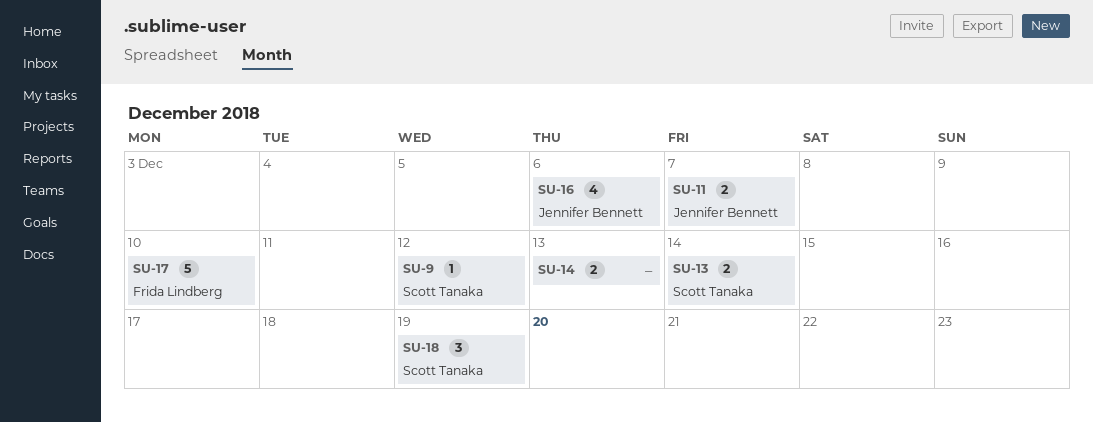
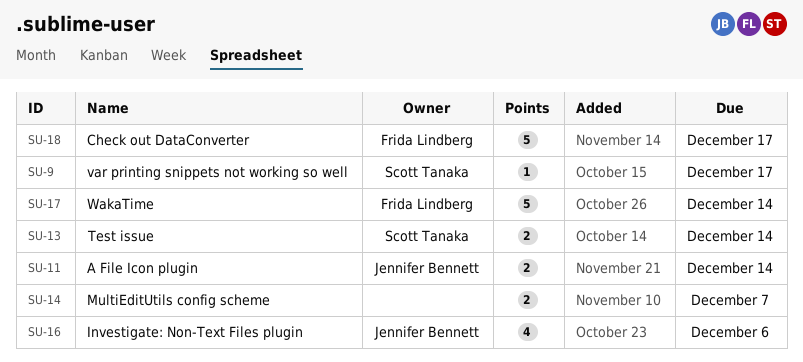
SU-9, due: Dec 12 -> Dec 17
SU-11, due: Dec 7 -> Dec 14
SU-14, due: Dec 13 -> Dec 7
SU-17, due: Dec 10 -> Dec 14
SU-18, owner: Scott Tanaka -> Frida Lindberg
SU-18, estimate: 3 -> 5
SU-18, due: Dec 19 -> Dec 17

